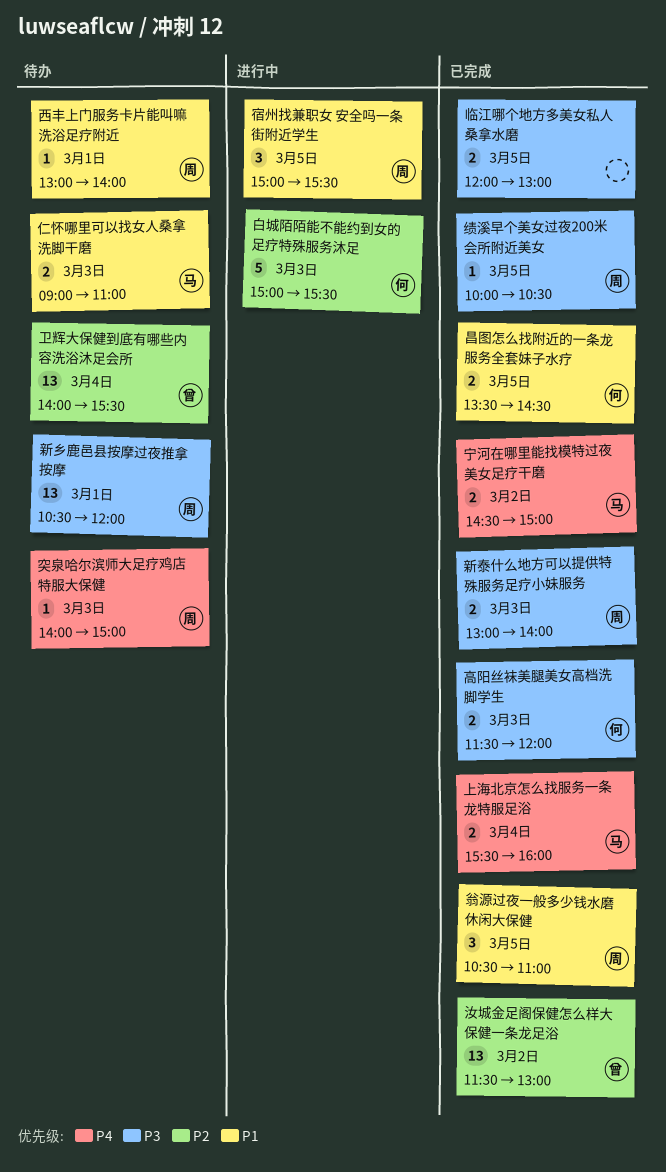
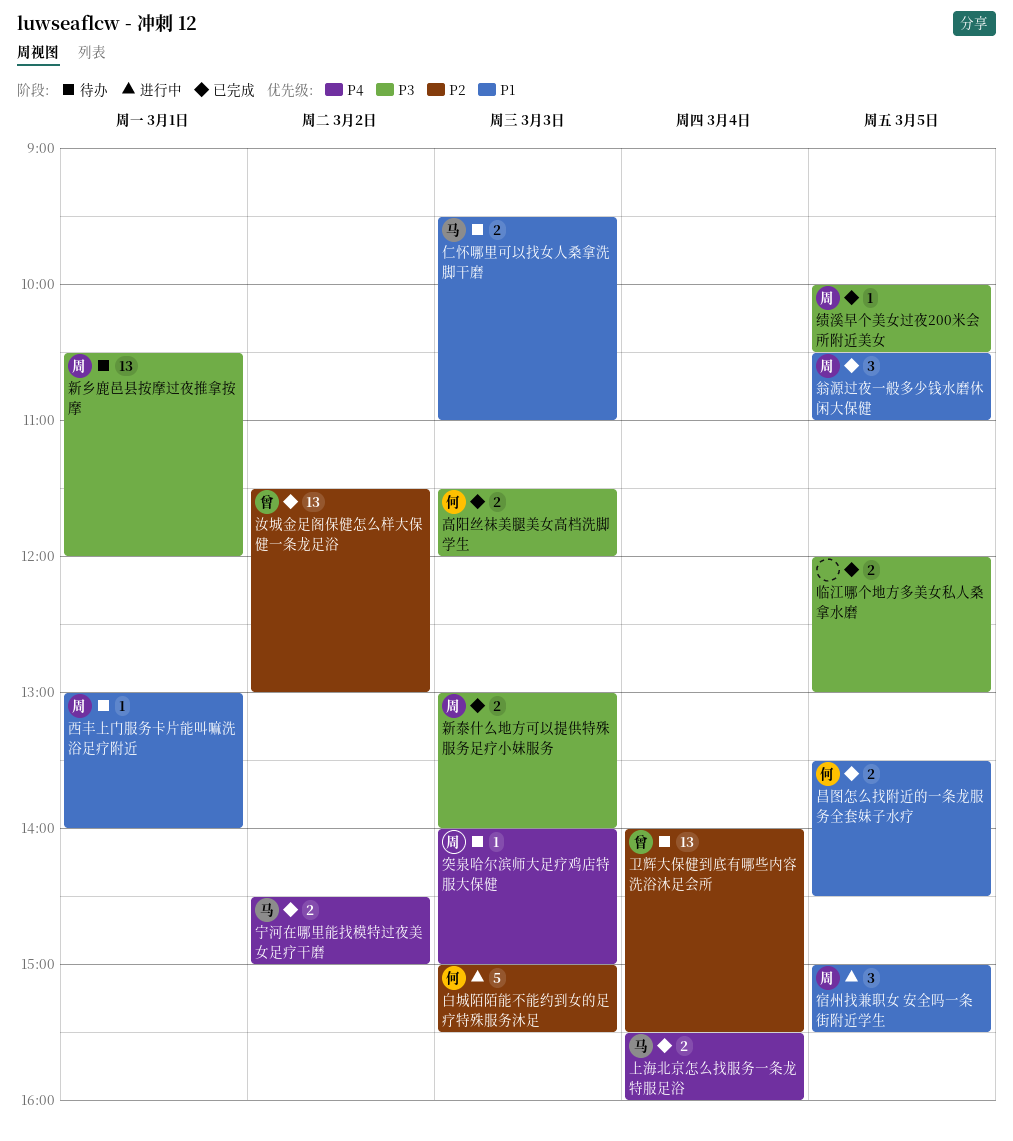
仁怀哪里可以找女人桑拿洗脚干磨, begins: 09:00 -> 09:30

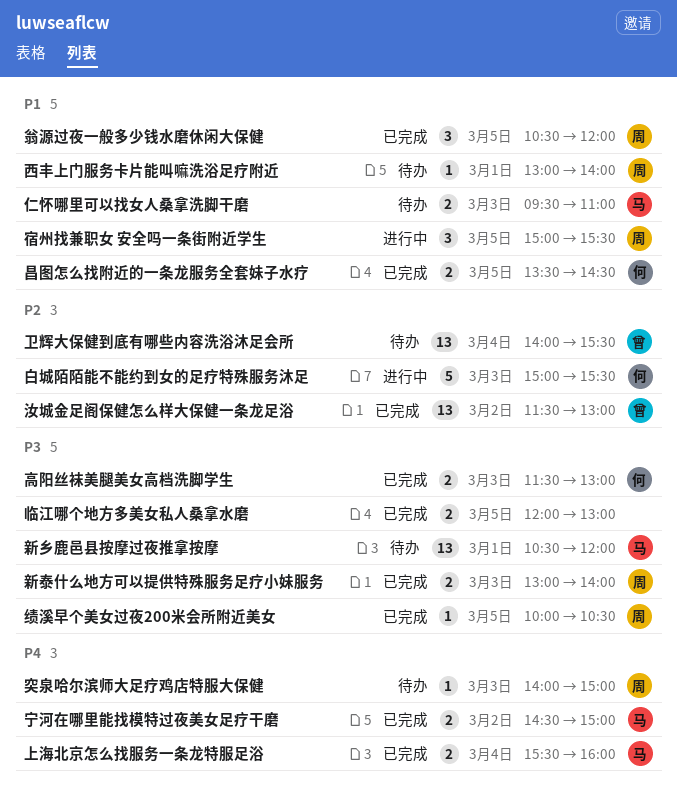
新乡鹿邑县按摩过夜推拿按摩, owner: 周 -> 马
翁源过夜一般多少钱水磨休闲大保健, ends: 11:00 -> 12:00
高阳丝袜美腿美女高档洗脚学生, ends: 12:00 -> 13:00

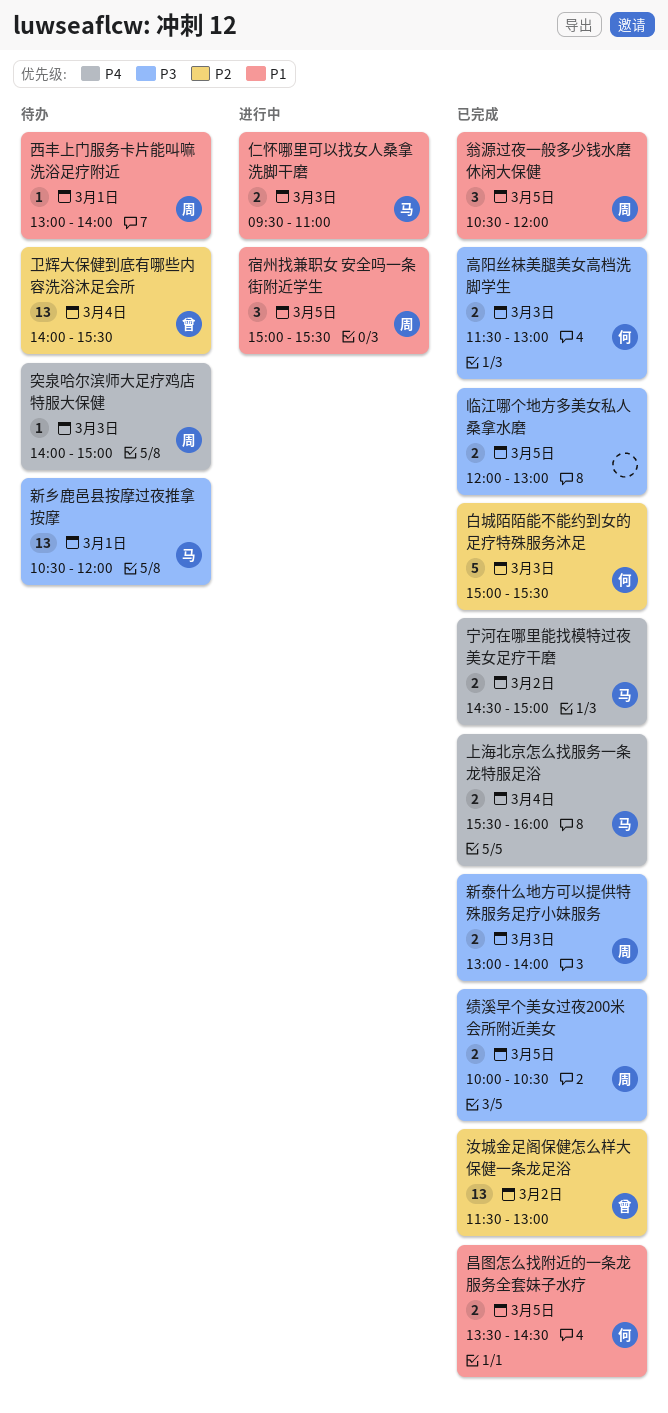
仁怀哪里可以找女人桑拿洗脚干磨, status: 待办 -> 进行中
白城陌陌能不能约到女的足疗特殊服务沐足, status: 进行中 -> 已完成
绩溪早个美女过夜200米会所附近美女, estimate: 1 -> 2

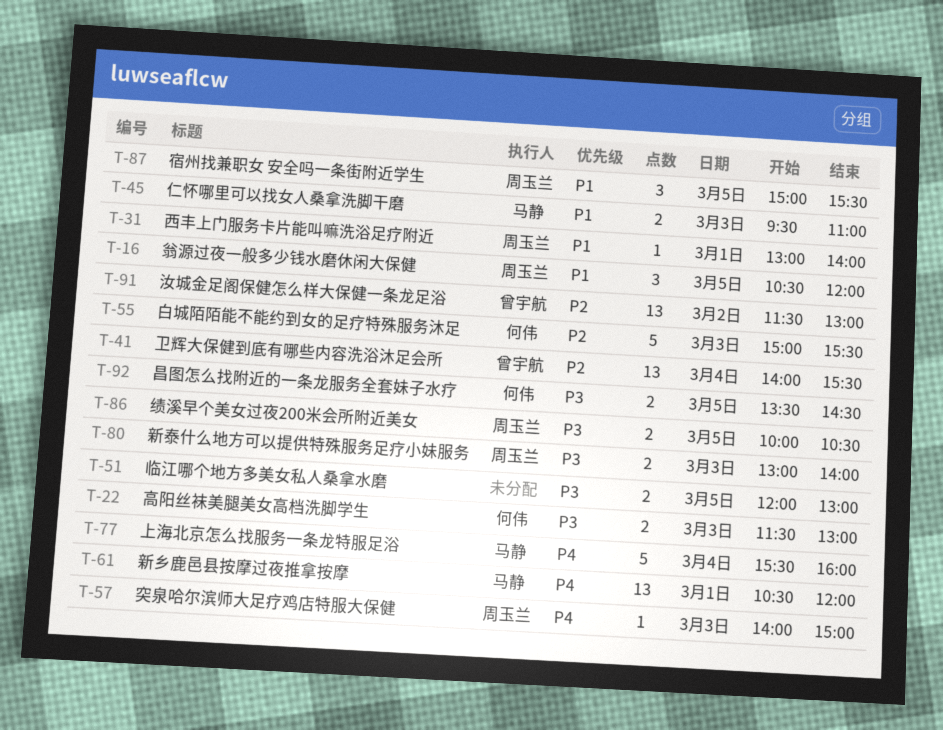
上海北京怎么找服务一条龙特服足浴, estimate: 2 -> 5
宁河在哪里能找模特过夜美女足疗干磨: present -> none
新乡鹿邑县按摩过夜推拿按摩, priority: P3 -> P4
昌图怎么找附近的一条龙服务全套妹子水疗, priority: P1 -> P3

